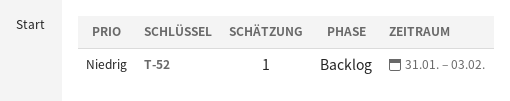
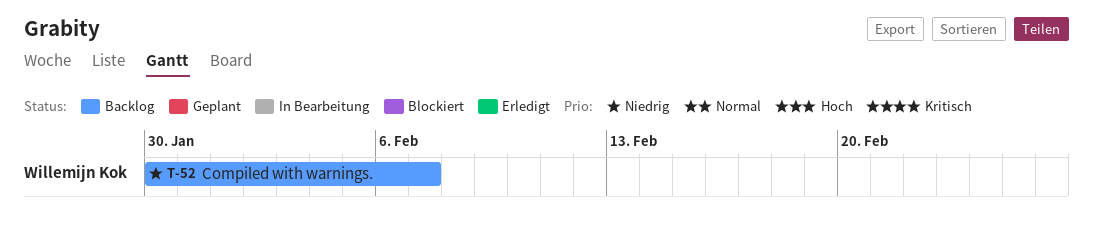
T-52, start: Jan 31 -> Jan 30
T-52, due: Feb 3 -> Feb 7

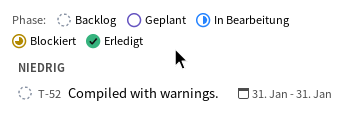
T-52, start: Jan 30 -> Jan 31
T-52, due: Feb 7 -> Jan 31

